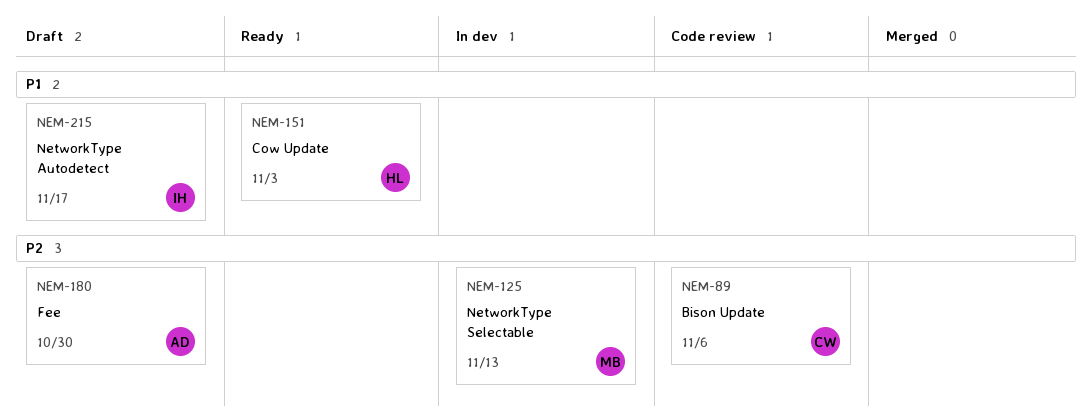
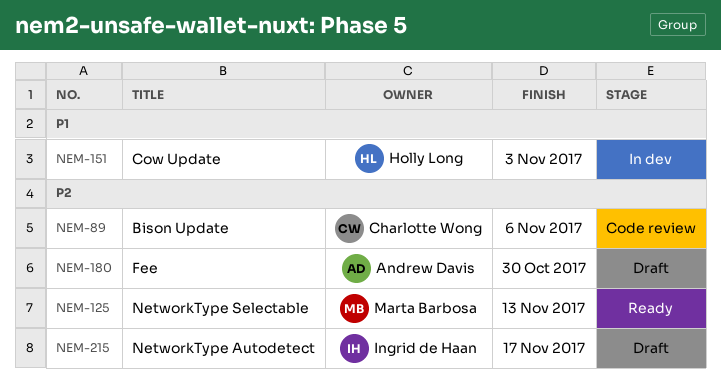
NEM-125, status: In dev -> Ready
NEM-151, status: Ready -> In dev
NEM-215, priority: P1 -> P2

